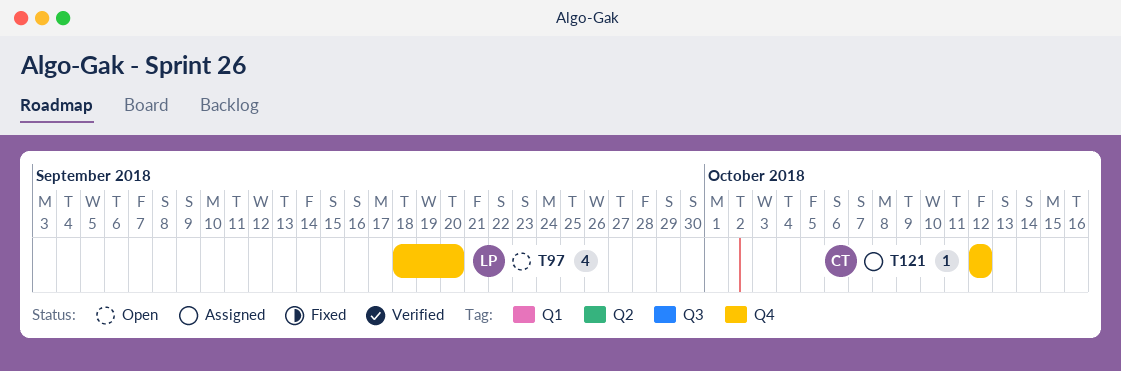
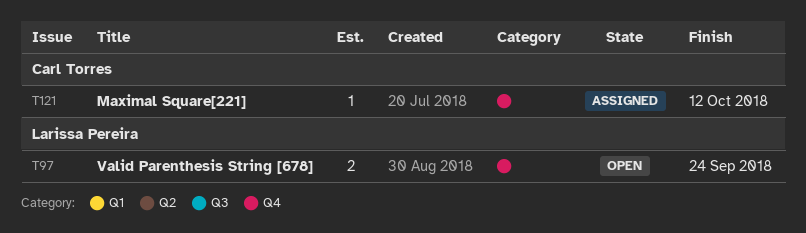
T97, estimate: 4 -> 2
T97, due: Sep 20 -> Sep 24

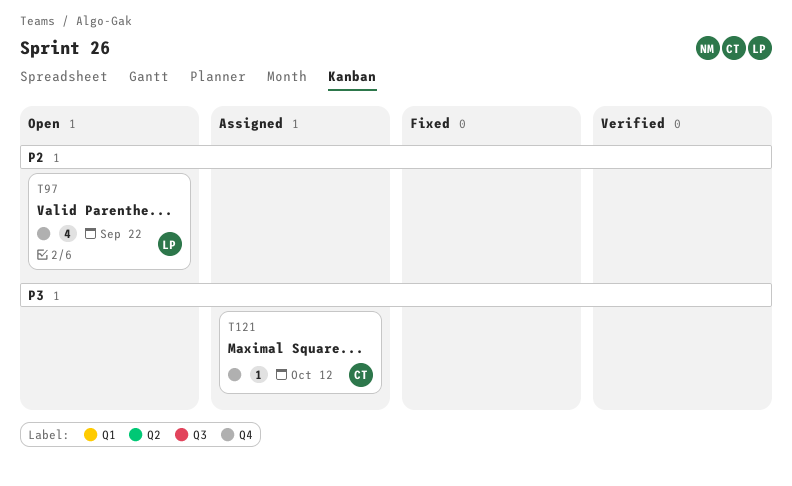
T97, estimate: 2 -> 4
T97, due: Sep 24 -> Sep 22

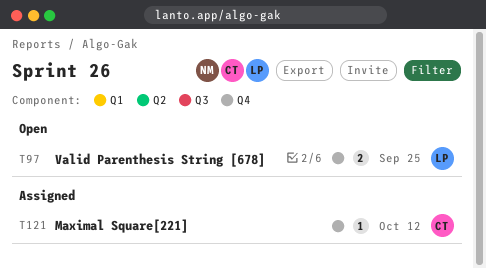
T97, estimate: 4 -> 2
T97, due: Sep 22 -> Sep 25

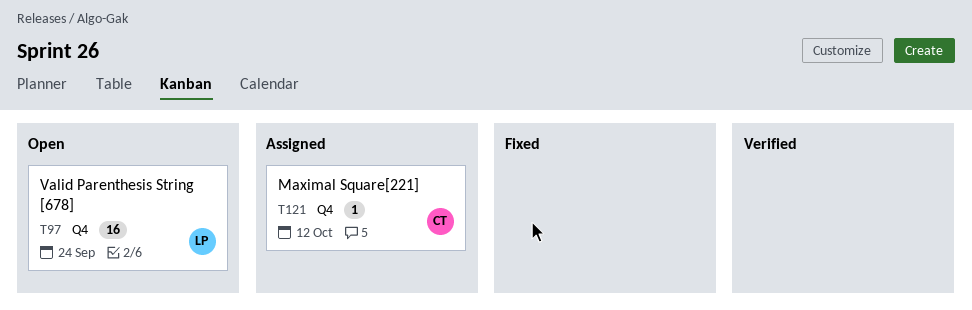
T97, estimate: 2 -> 16
T97, due: Sep 25 -> Sep 24

